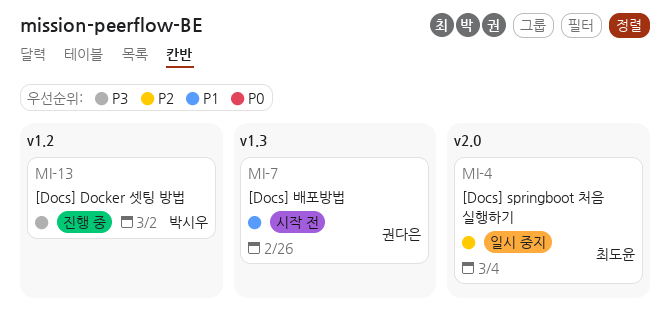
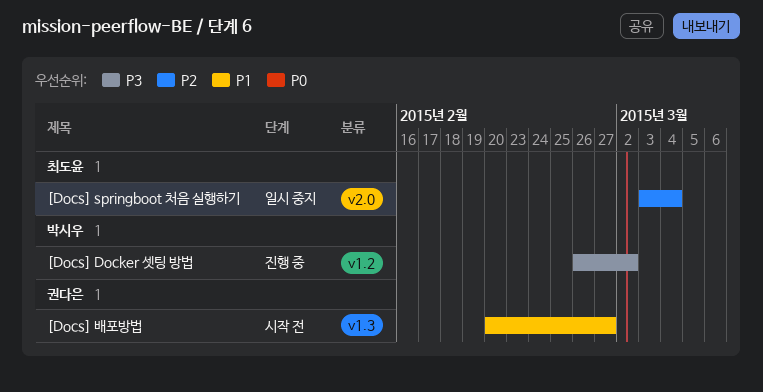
[Docs] 배포방법, due: Feb 26 -> Feb 27

